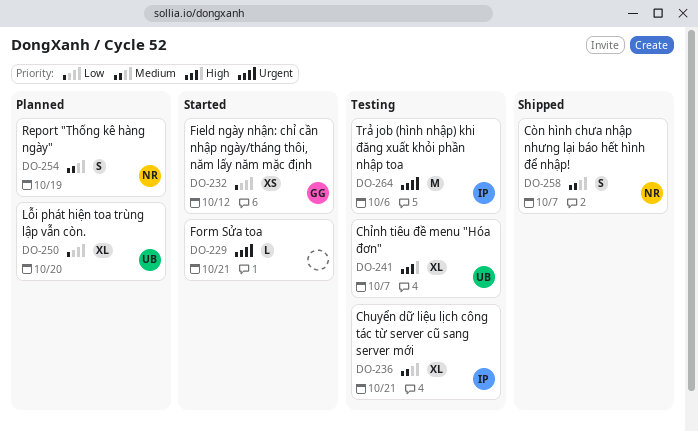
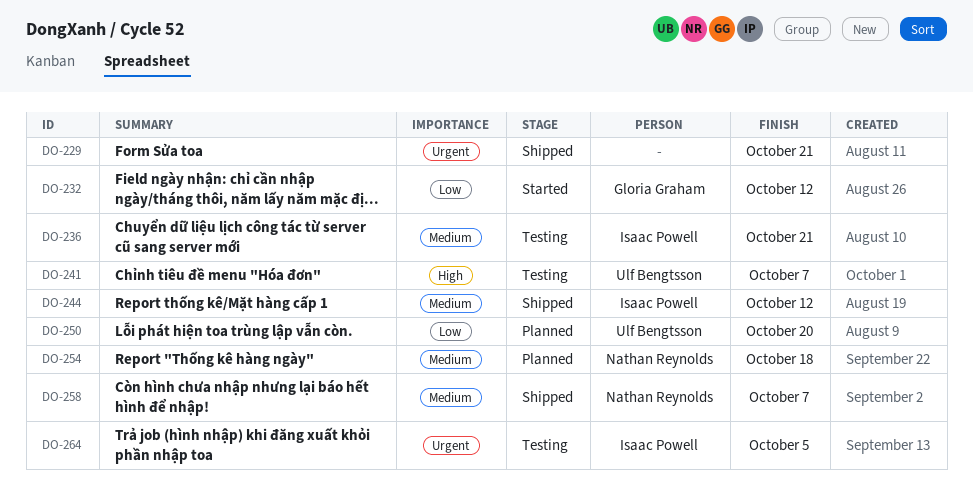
DO-229, status: Started -> Shipped
DO-244: none -> present
DO-254, due: Oct 19 -> Oct 18
DO-264, due: Oct 6 -> Oct 5

